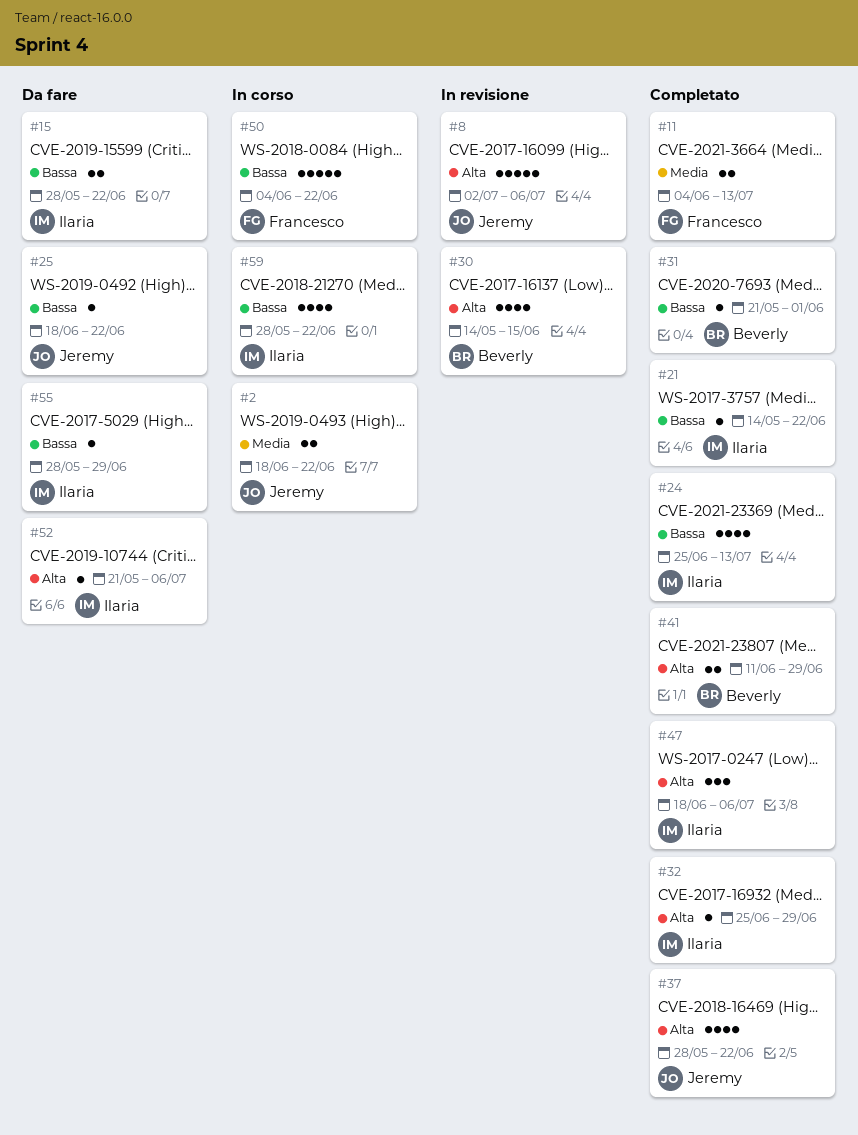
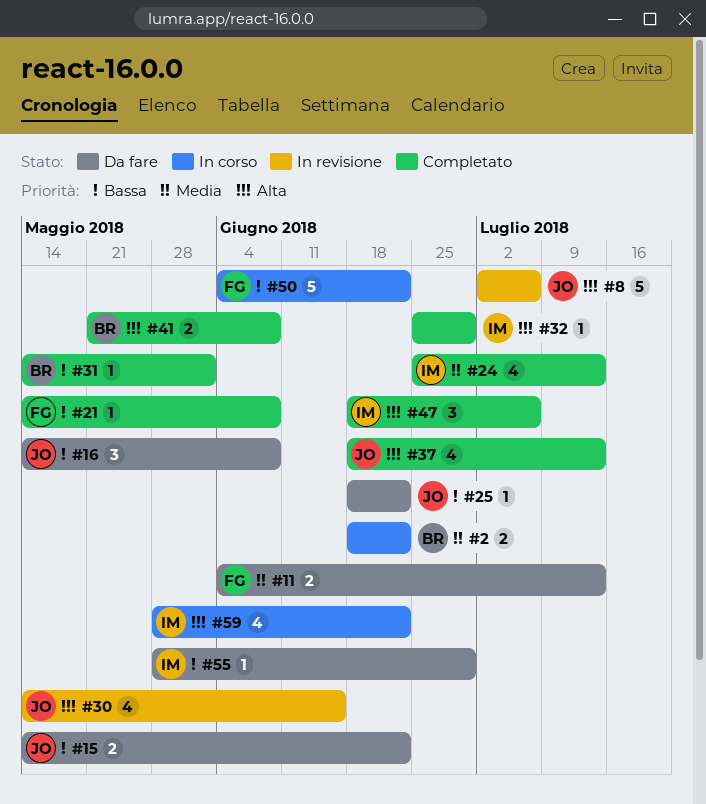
#2, owner: Jeremy -> Beverly
#11, status: Completato -> Da fare
#15, owner: Ilaria -> Jeremy
#15, start: May 28 -> May 14
#16: none -> present
#21, owner: Ilaria -> Francesco
#21, due: Jun 22 -> Jun 8
#24, priority: Bassa -> Media
#30, owner: Beverly -> Jeremy
#31, start: May 21 -> May 14
#37, start: May 28 -> Jun 18
#37, due: Jun 22 -> Jul 13
#41, start: Jun 11 -> May 21
#41, due: Jun 29 -> Jun 8
#52: present -> none
#59, priority: Bassa -> Alta

